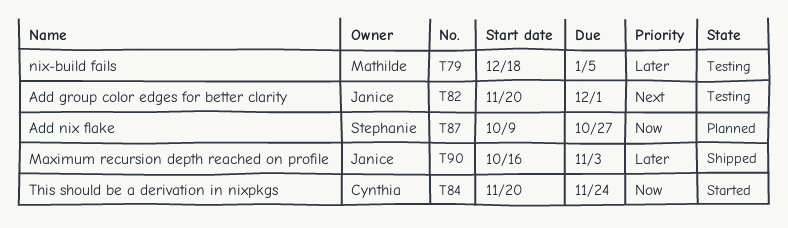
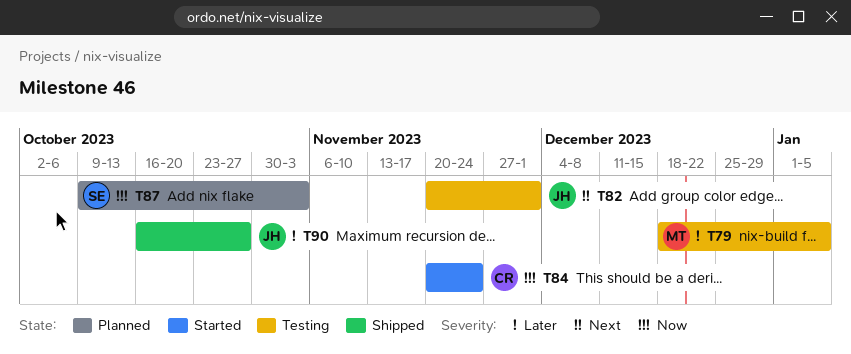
T87, due: Oct 27 -> Nov 3
T90, due: Nov 3 -> Oct 27

